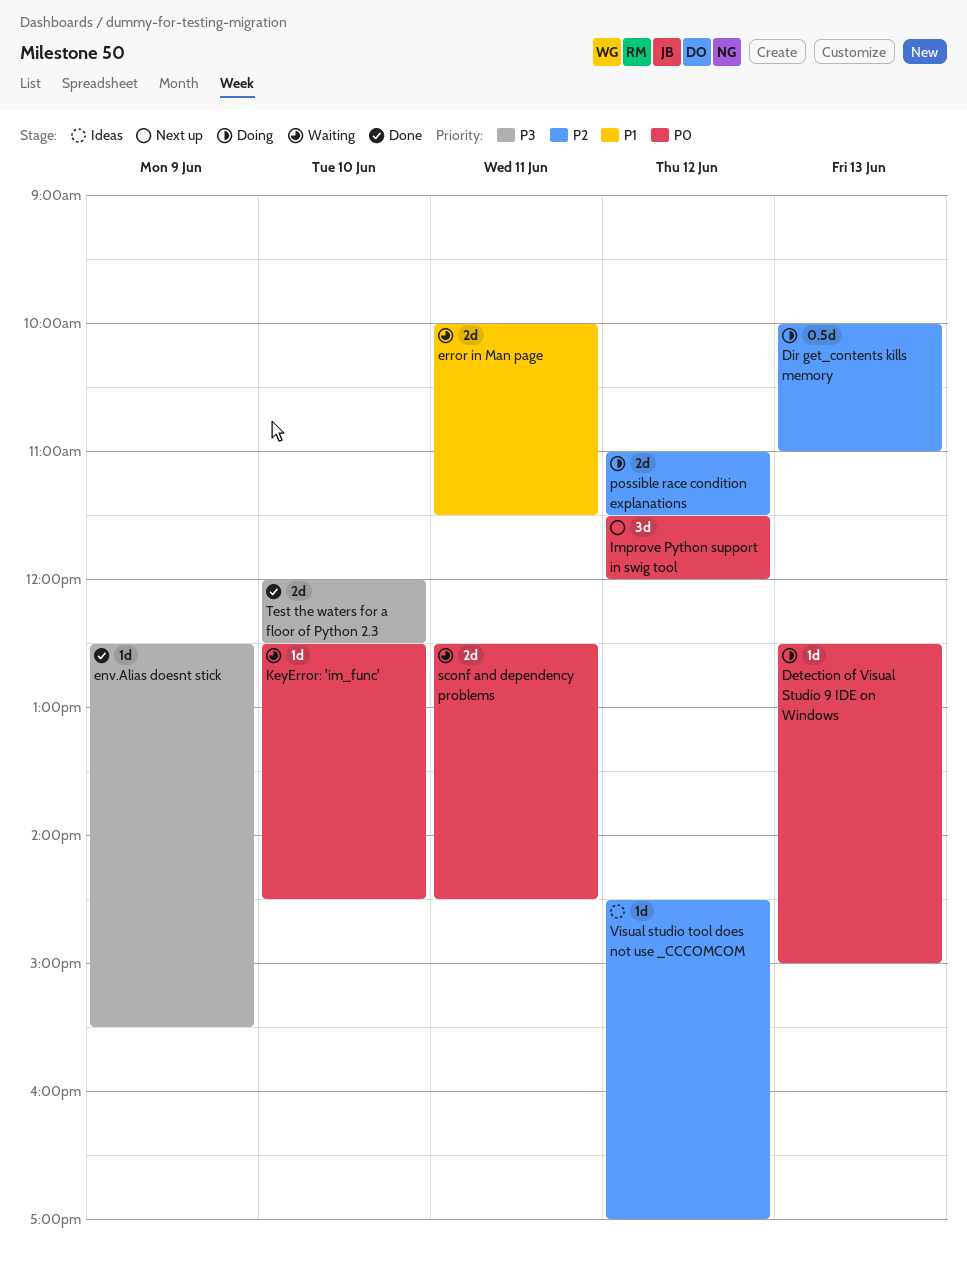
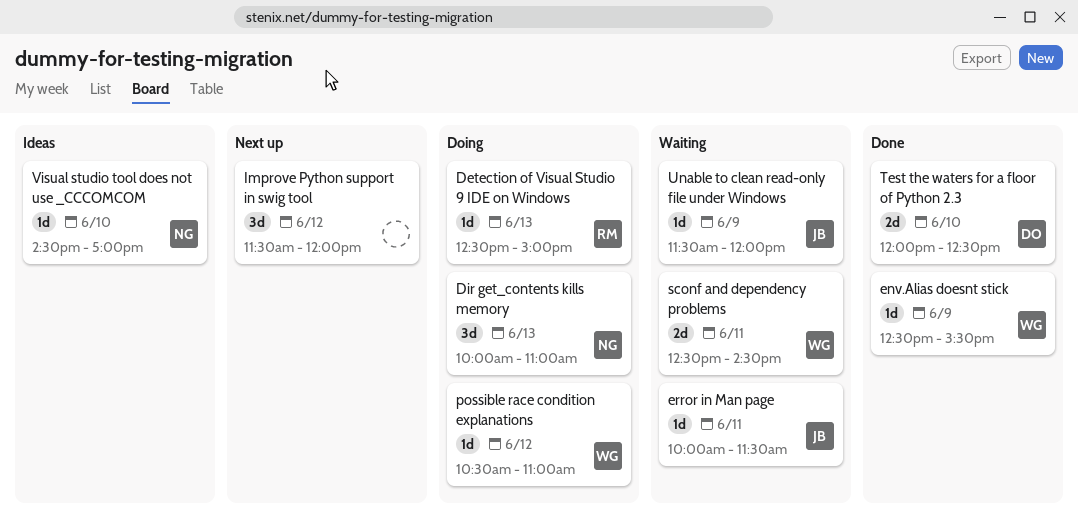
Dir get_contents kills memory, estimate: 0.5d -> 3d
error in Man page, estimate: 2d -> 1d
KeyError: 'im_func': present -> none
possible race condition explanations, estimate: 2d -> 1d
possible race condition explanations, begins: 11:00 -> 10:30
possible race condition explanations, ends: 11:30 -> 11:00
Unable to clean read-only file under Windows: none -> present
Visual studio tool does not use _CCCOMCOM, day: Jun 12 -> Jun 10

